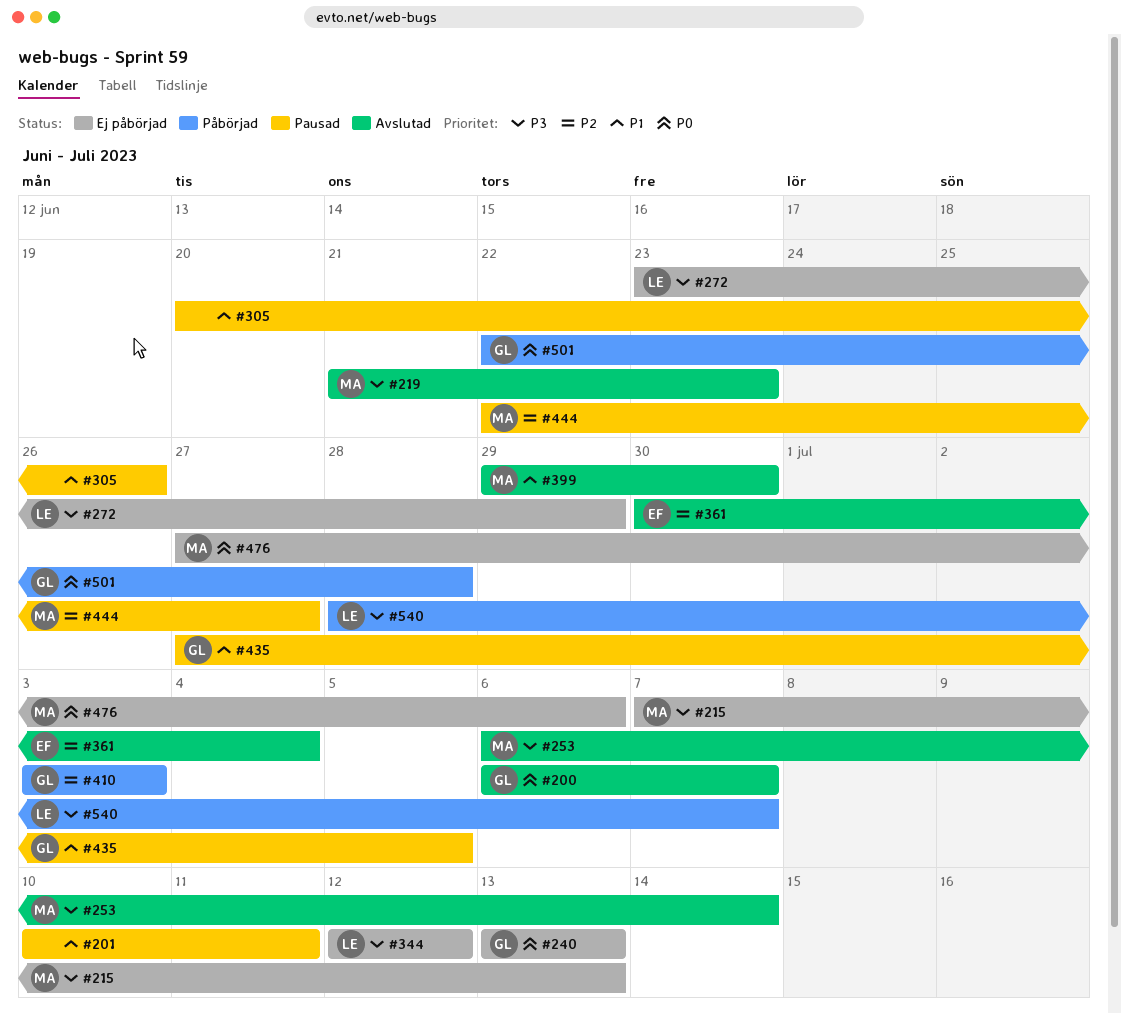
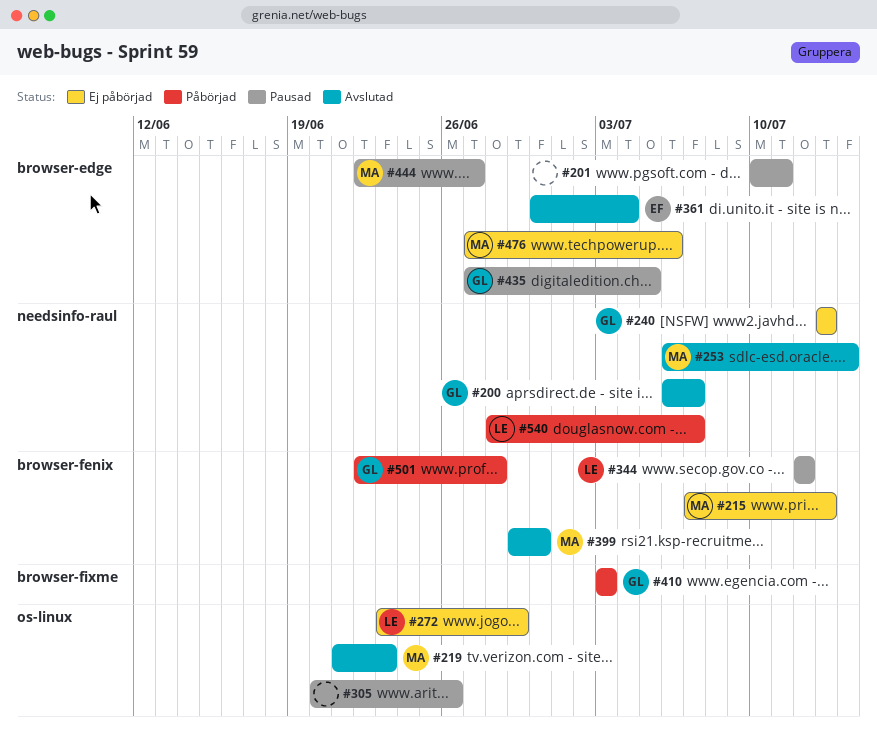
#344, status: Ej påbörjad -> Pausad

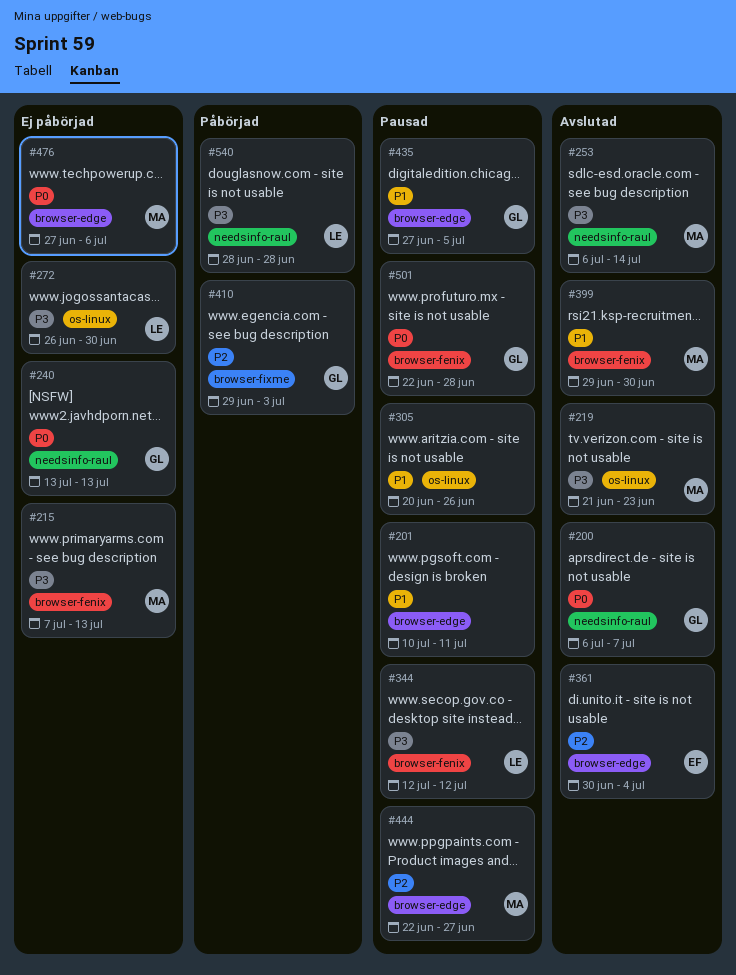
#272, start: Jun 23 -> Jun 26
#272, due: Jun 29 -> Jun 30
#410, start: Jul 3 -> Jun 29
#501, status: Påbörjad -> Pausad
#540, due: Jul 7 -> Jun 28

